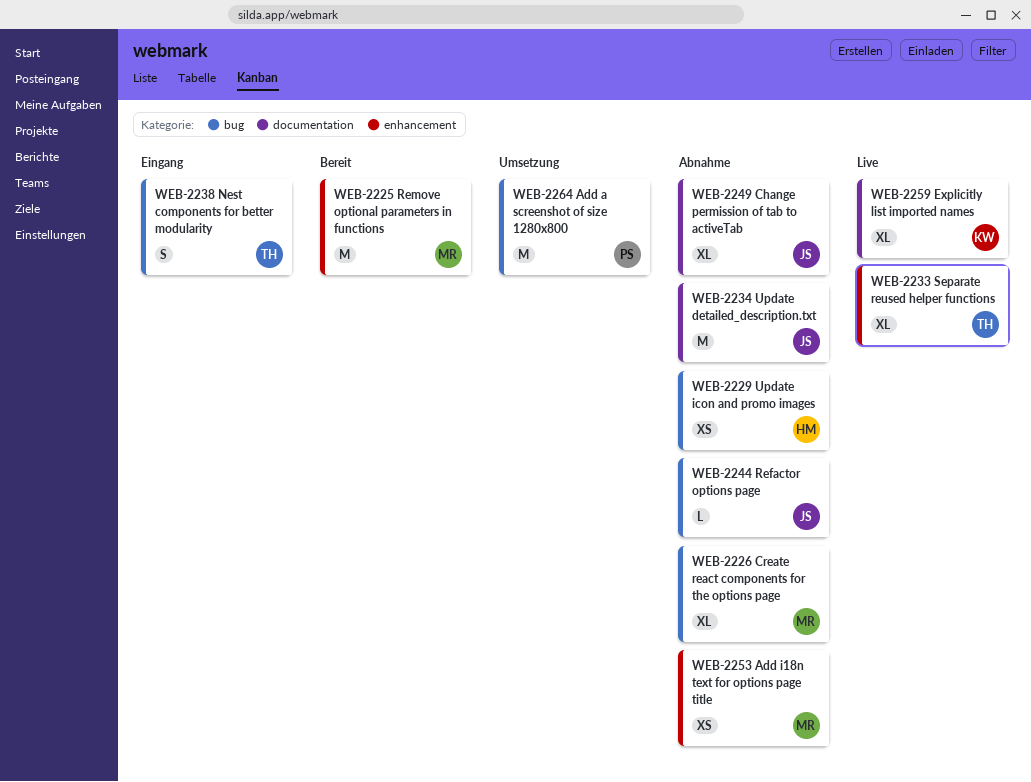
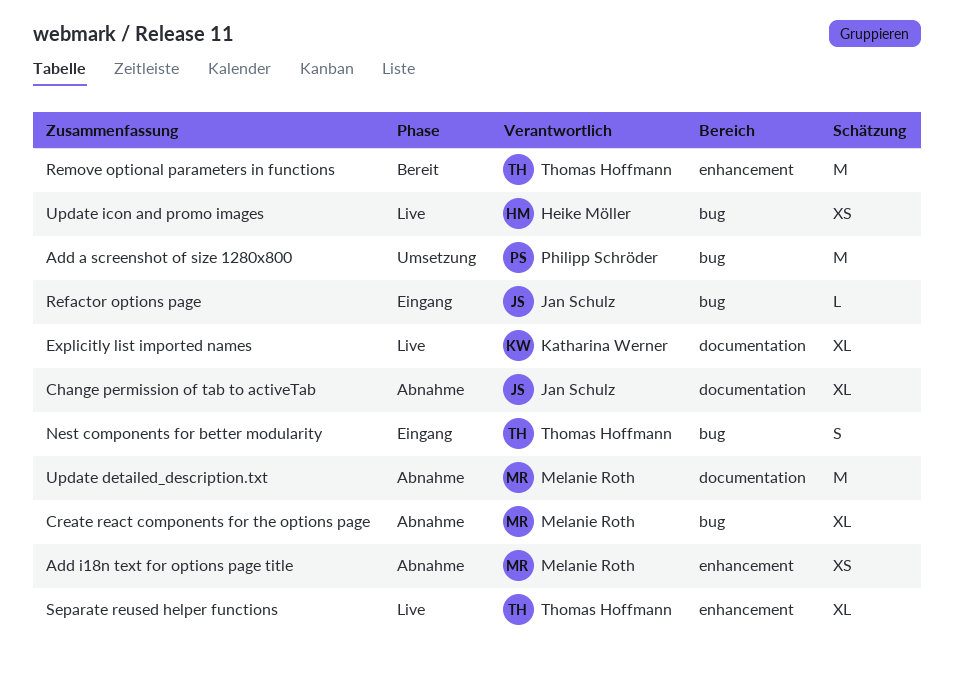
Refactor options page, status: Abnahme -> Eingang
Remove optional parameters in functions, owner: Melanie Roth -> Thomas Hoffmann
Update detailed_description.txt, owner: Jan Schulz -> Melanie Roth
Update icon and promo images, status: Abnahme -> Live

